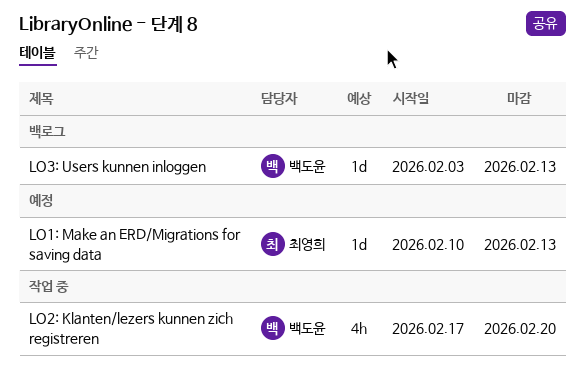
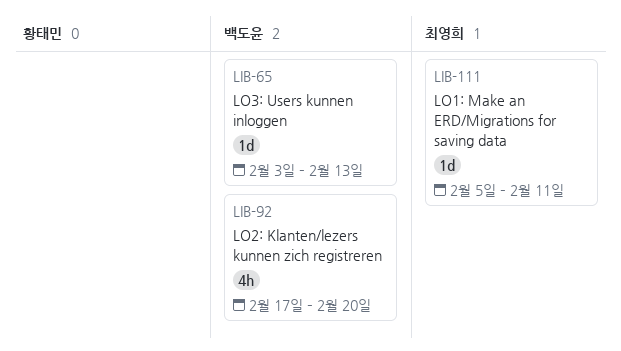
LO1: Make an ERD/Migrations for saving data, start: Feb 10 -> Feb 5
LO1: Make an ERD/Migrations for saving data, due: Feb 13 -> Feb 11

